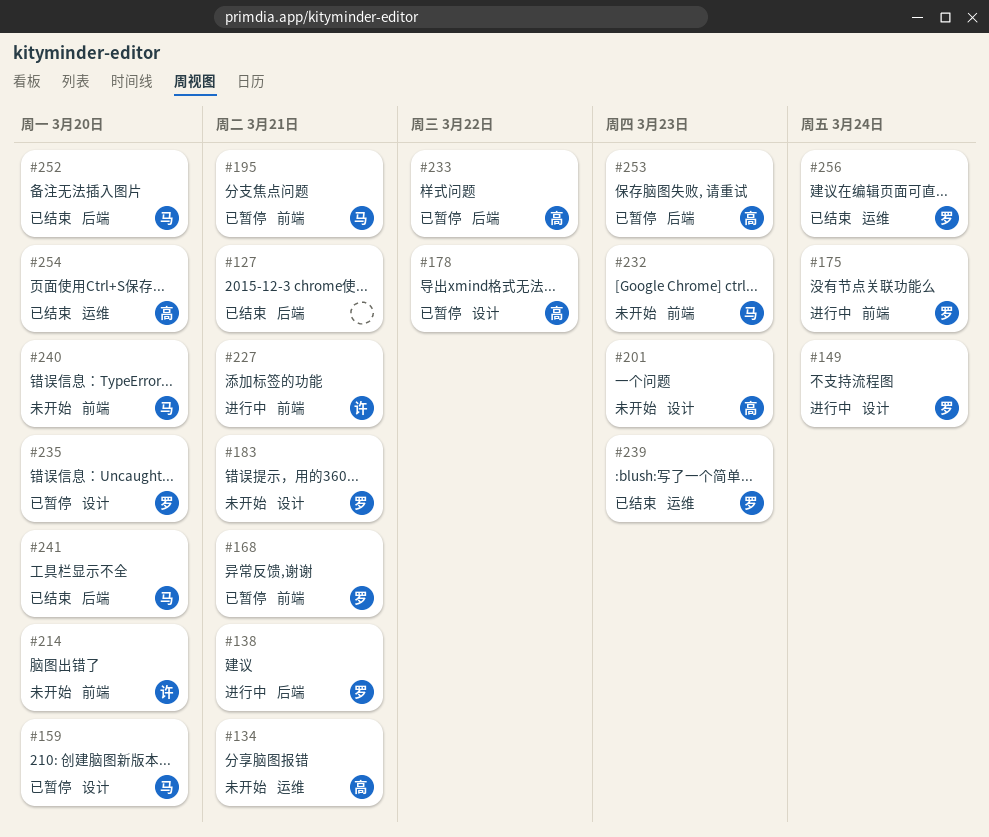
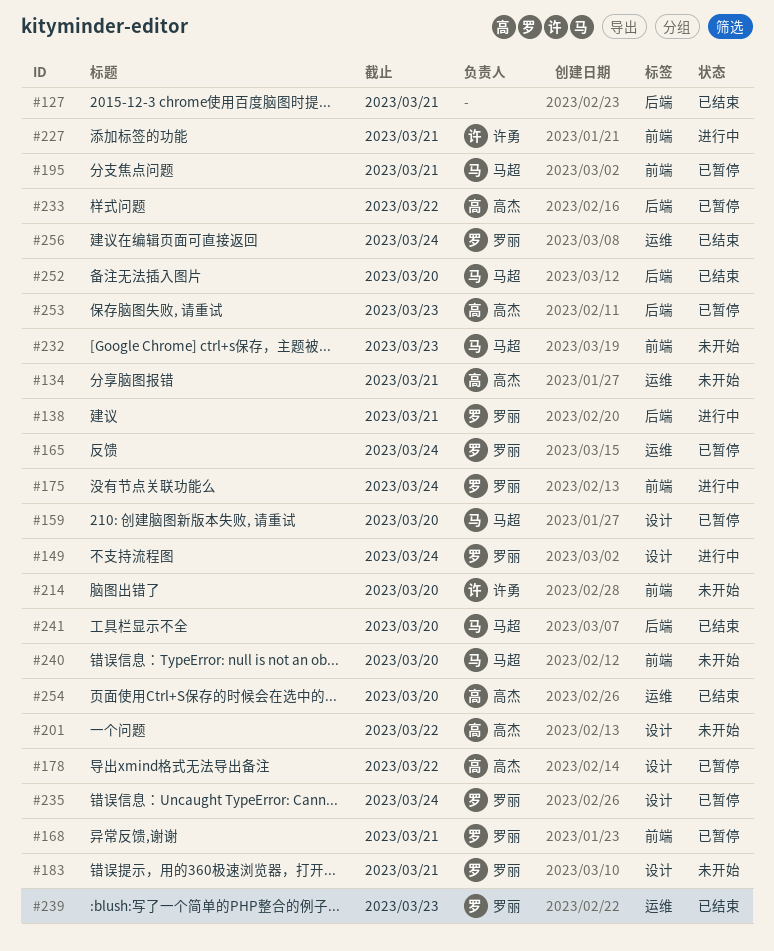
#165: none -> present
#201, due: Mar 23 -> Mar 22
#235, due: Mar 20 -> Mar 24

